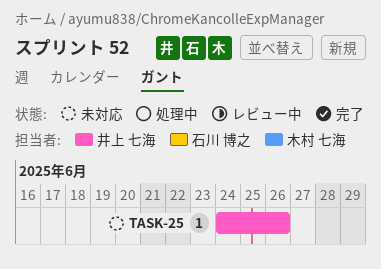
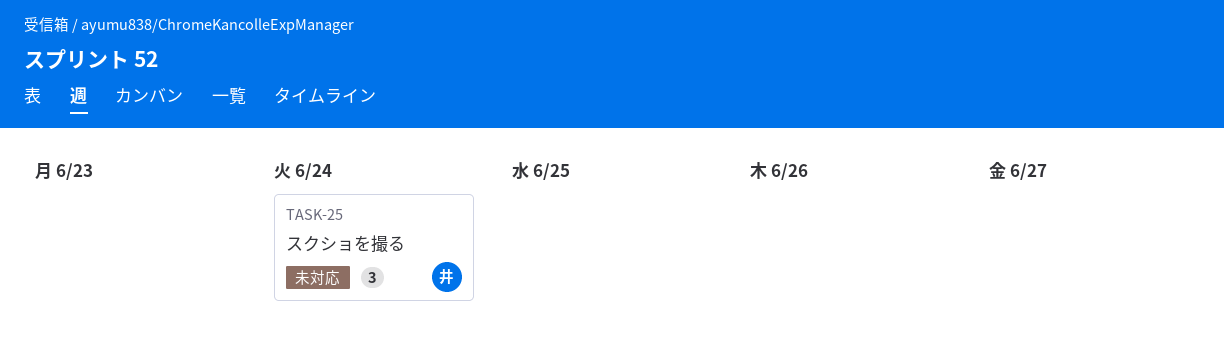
TASK-25, estimate: 1 -> 3
TASK-25, due: Jun 26 -> Jun 24

